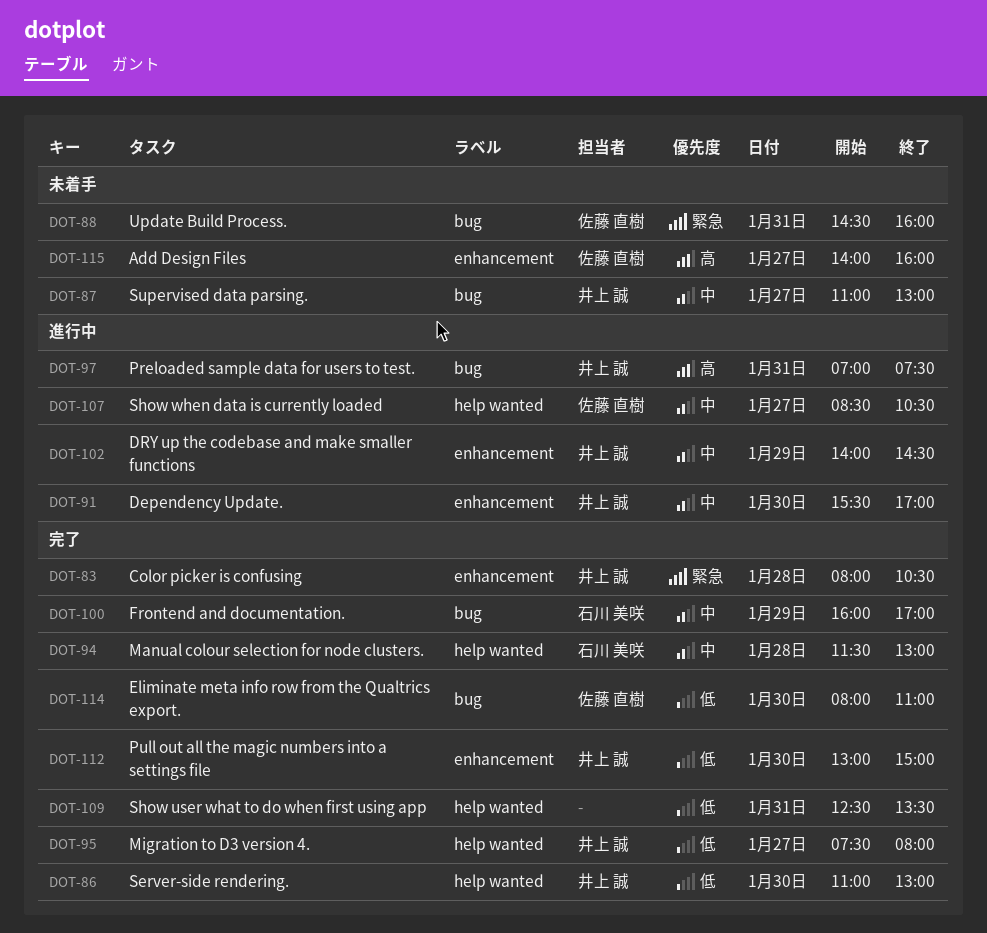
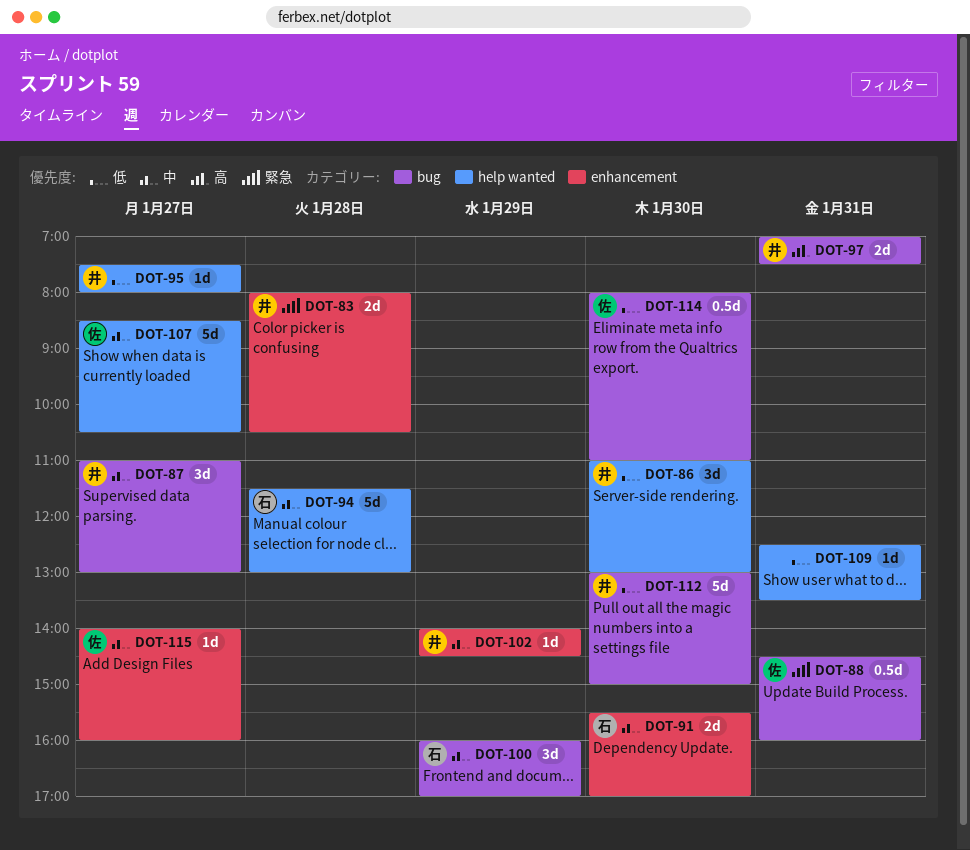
DOT-91, owner: 井上 誠 -> 石川 美咲
DOT-112, label: enhancement -> bug
DOT-115, priority: 高 -> 中

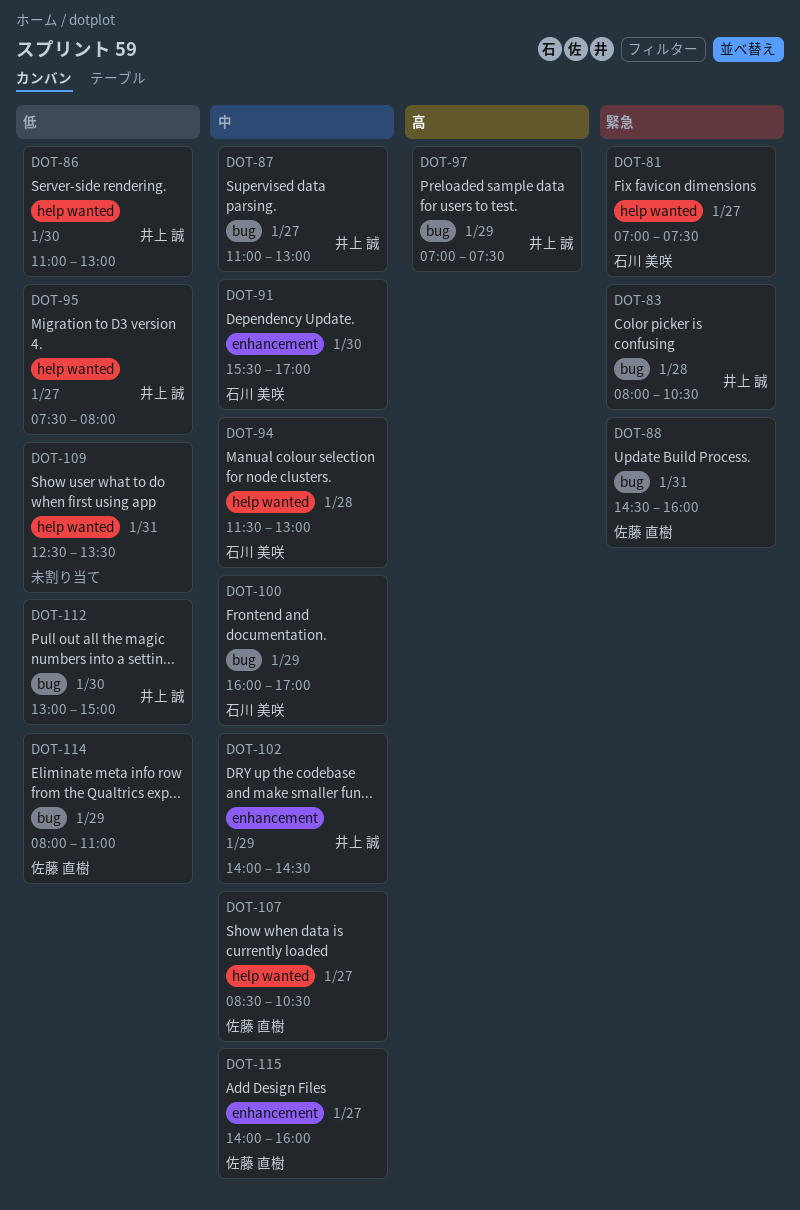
DOT-81: none -> present
DOT-83, label: enhancement -> bug
DOT-97, day: Jan 31 -> Jan 29
DOT-114, day: Jan 30 -> Jan 29

